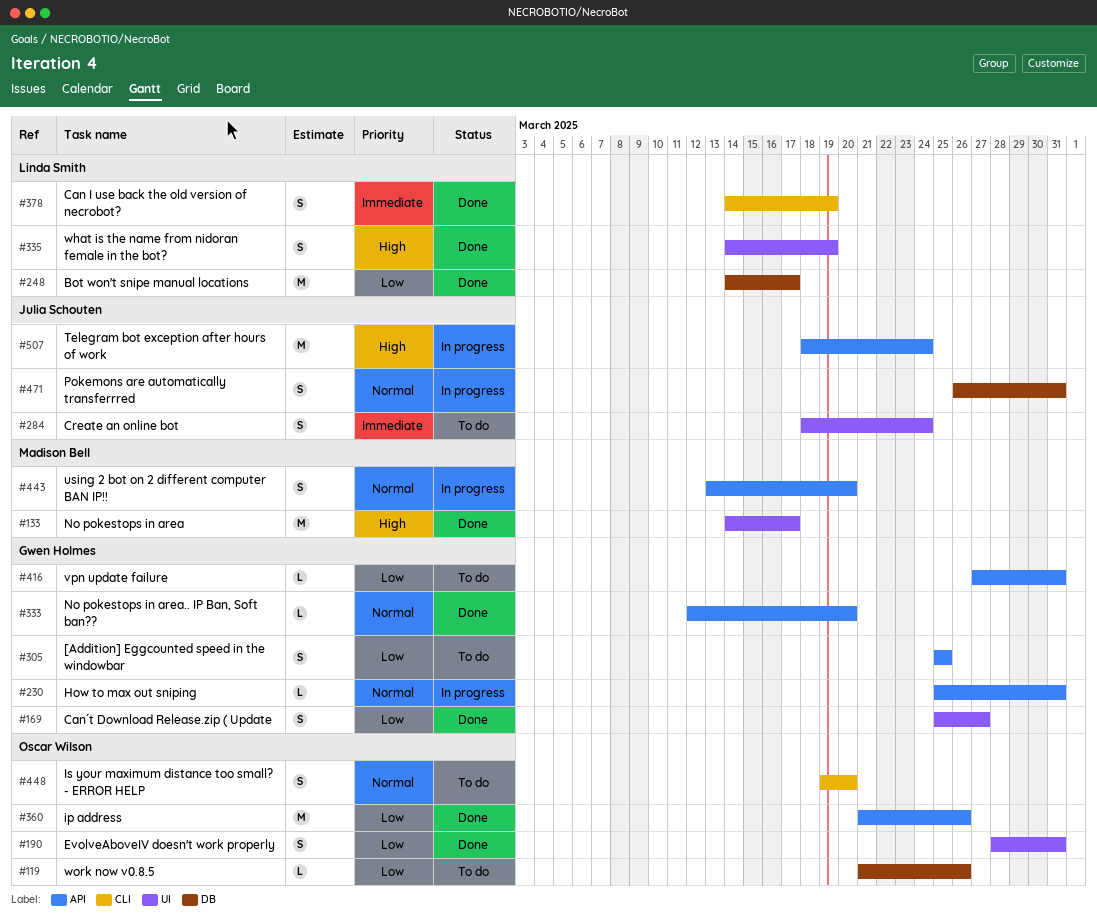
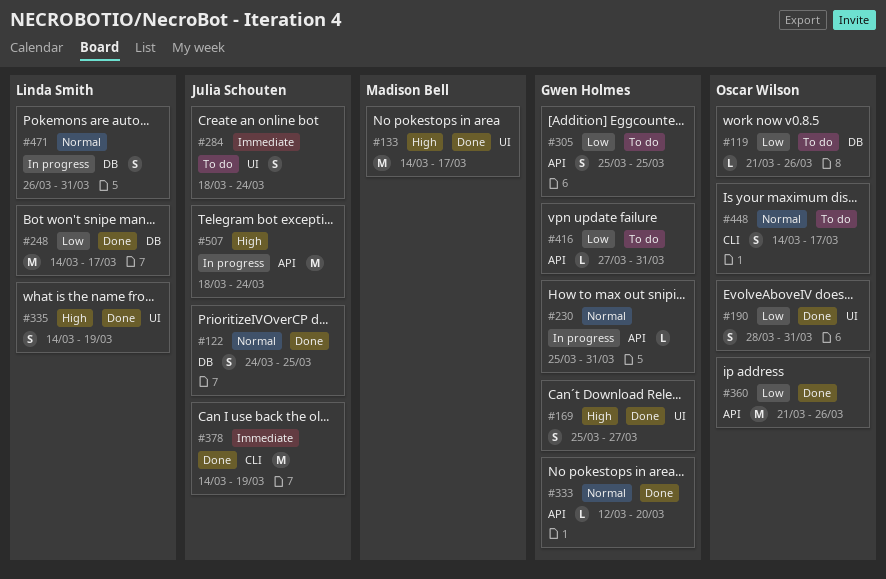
#122: none -> present
#169, priority: Low -> High
#378, owner: Linda Smith -> Julia Schouten
#378, estimate: S -> M
#443: present -> none
#448, start: Mar 19 -> Mar 14
#448, due: Mar 20 -> Mar 17
#471, owner: Julia Schouten -> Linda Smith

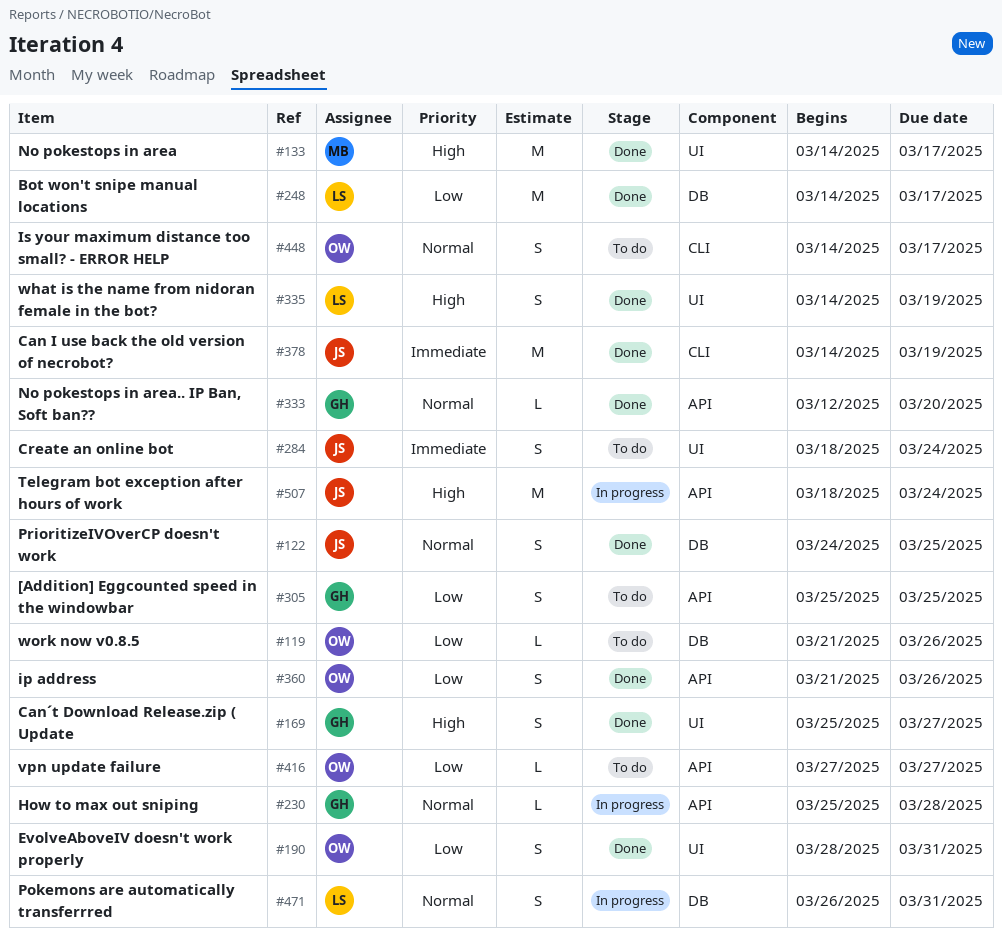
#230, due: Mar 31 -> Mar 28
#360, estimate: M -> S
#416, owner: Gwen Holmes -> Oscar Wilson
#416, due: Mar 31 -> Mar 27

